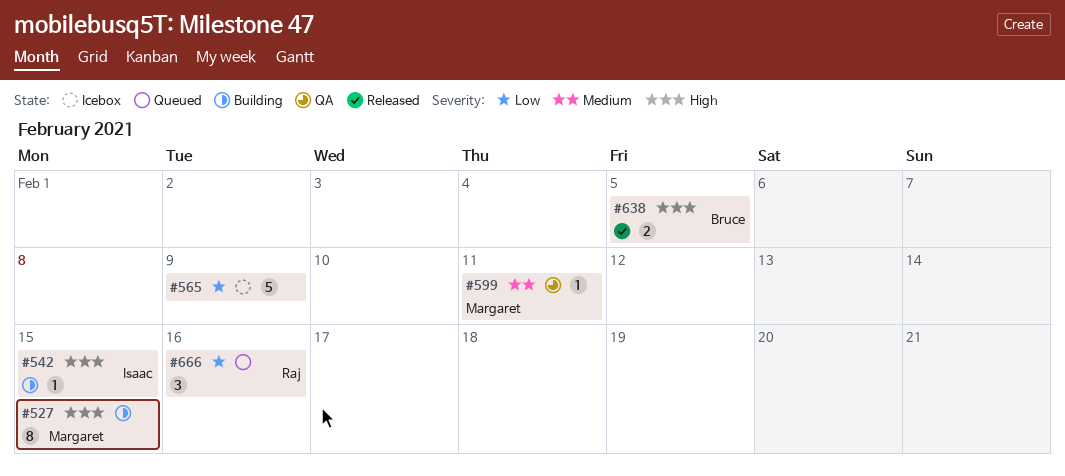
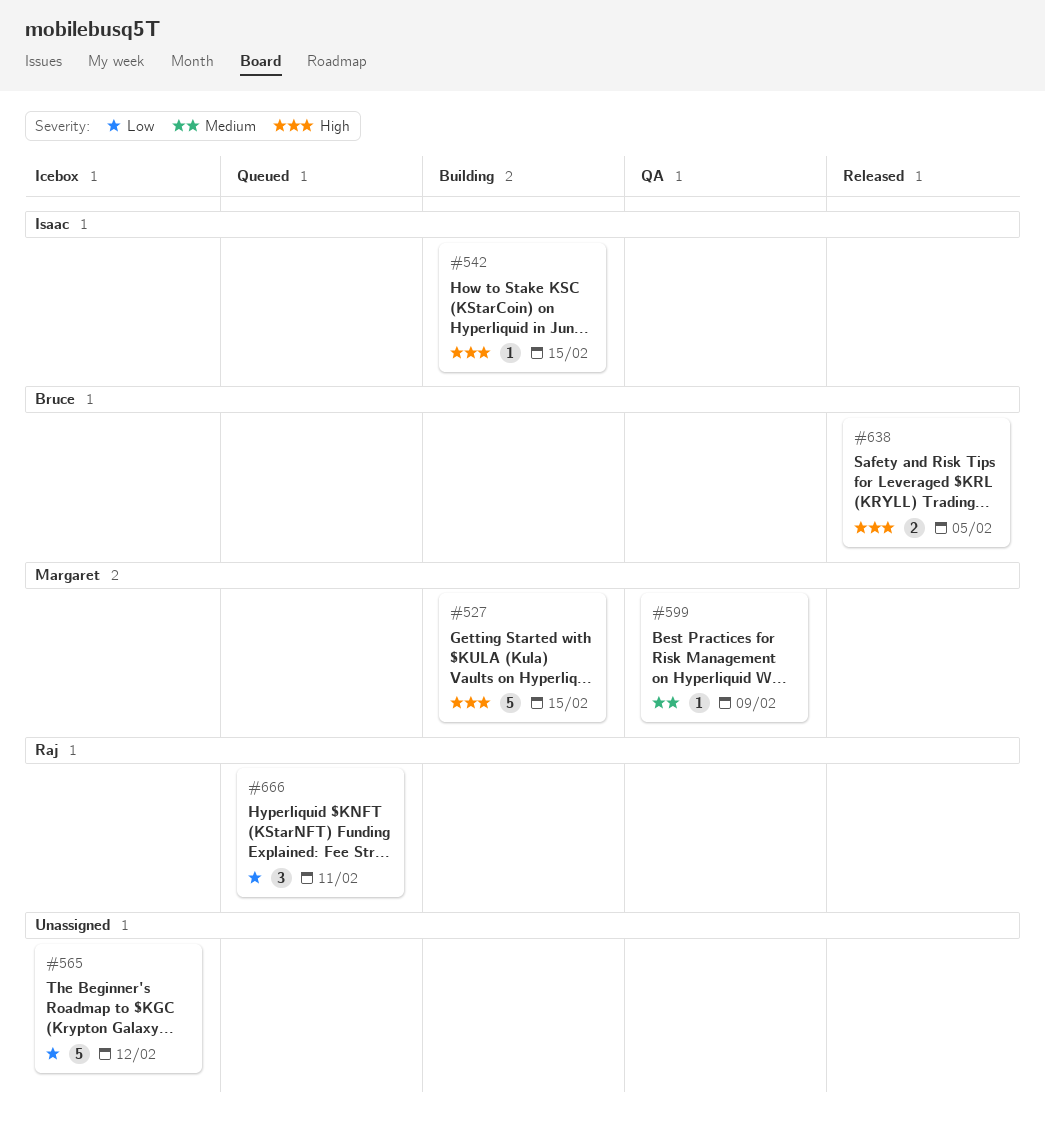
#527, estimate: 8 -> 5
#565, due: Feb 9 -> Feb 12
#599, due: Feb 11 -> Feb 9
#666, due: Feb 16 -> Feb 11

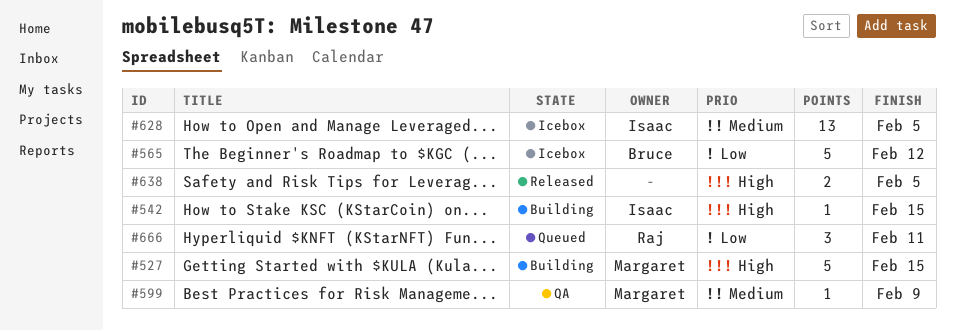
#565, owner: none -> Bruce
#628: none -> present
#638, owner: Bruce -> none

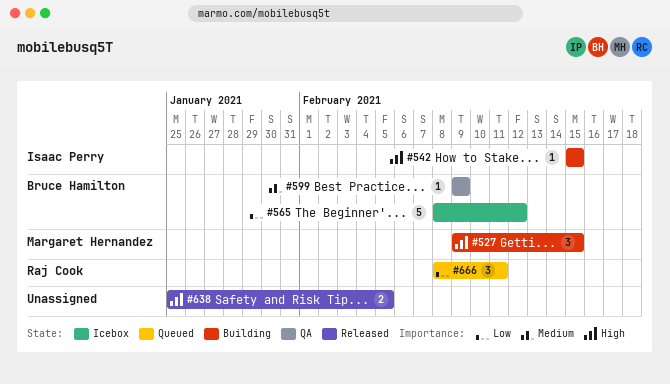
#527, estimate: 5 -> 3
#599, owner: Margaret Hernandez -> Bruce Hamilton
#628: present -> none

